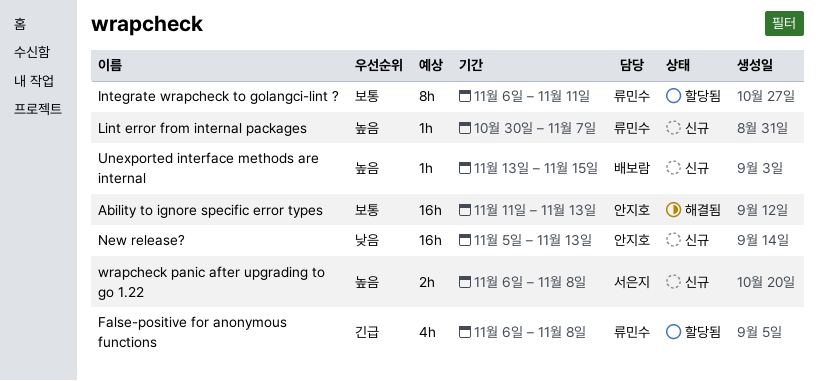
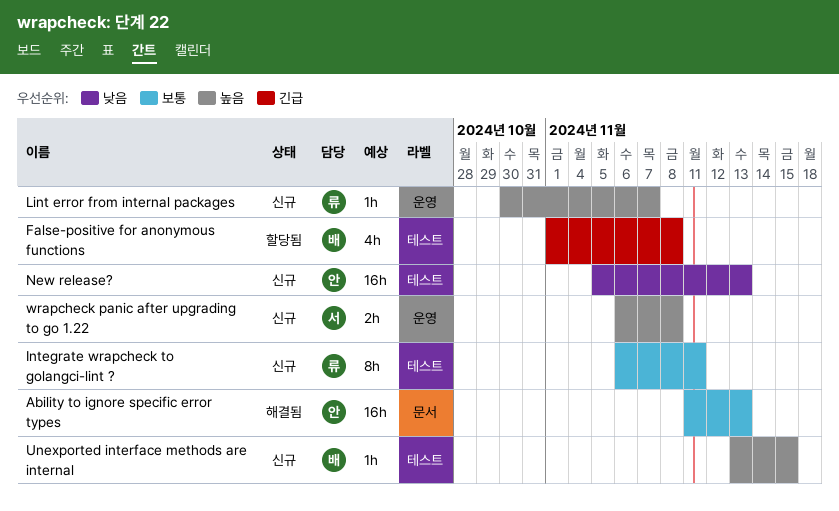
False-positive for anonymous functions, owner: 류민수 -> 배보람
False-positive for anonymous functions, start: Nov 6 -> Nov 1
Integrate wrapcheck to golangci-lint ?, status: 할당됨 -> 신규

